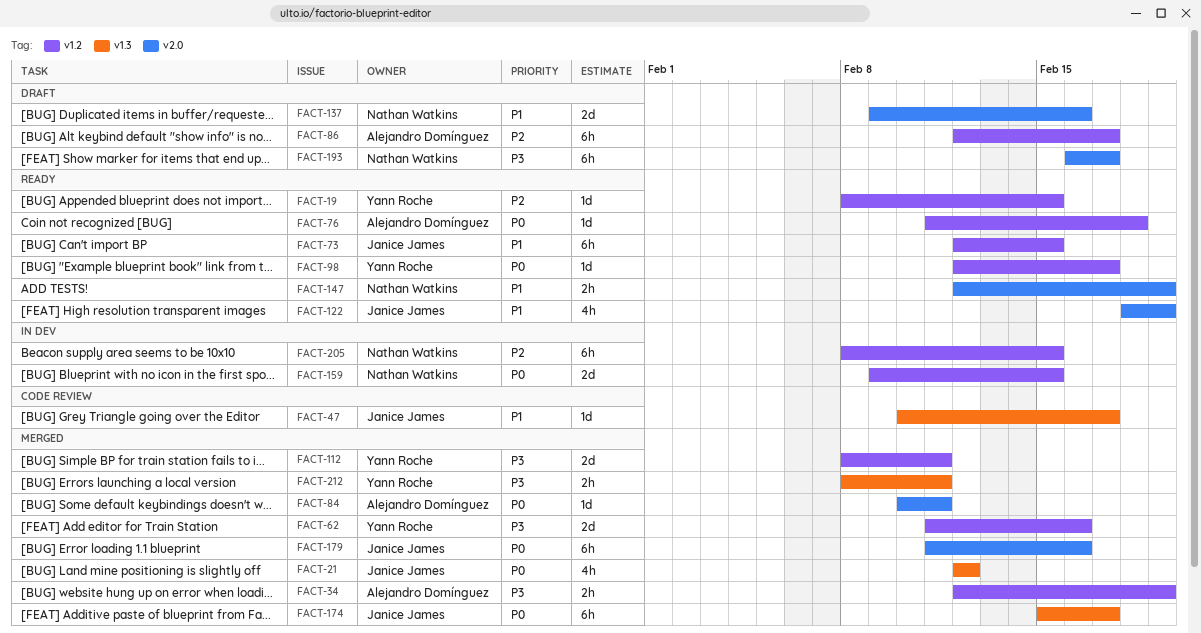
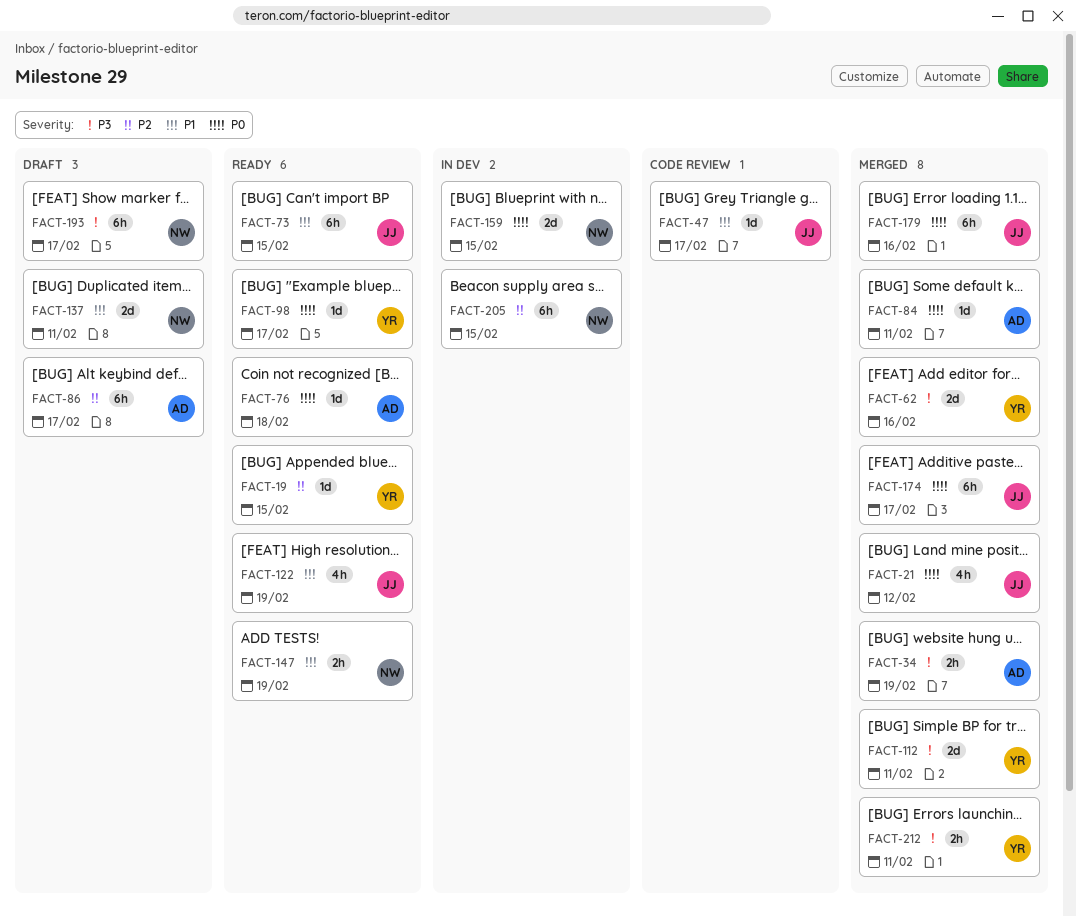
FACT-137, due: Feb 16 -> Feb 11

